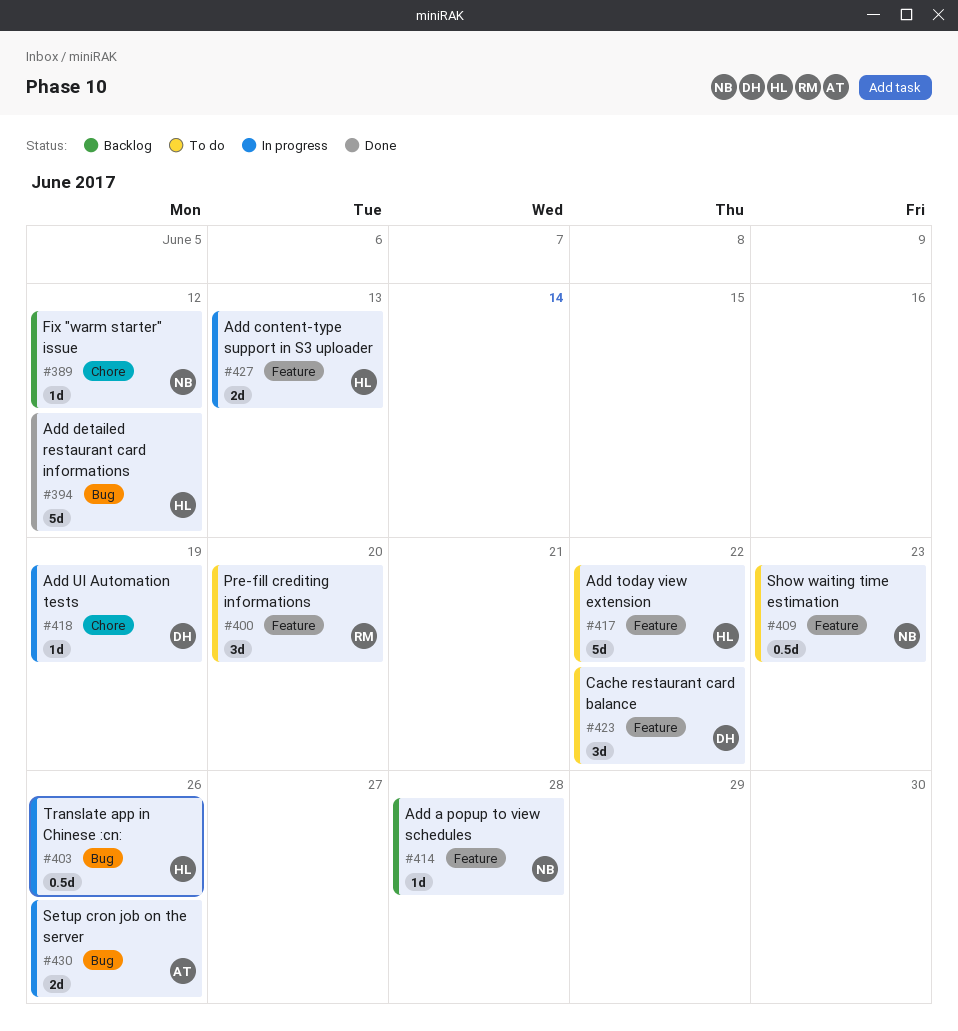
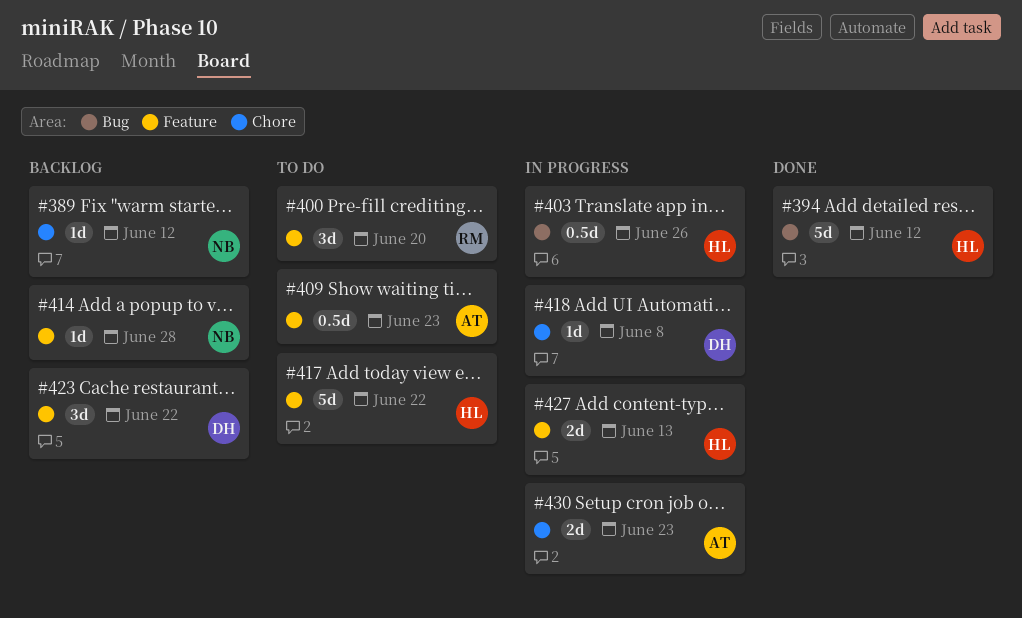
#409, owner: NB -> AT
#418, due: Jun 19 -> Jun 8
#423, status: To do -> Backlog
#430, label: Bug -> Chore
#430, due: Jun 26 -> Jun 23

